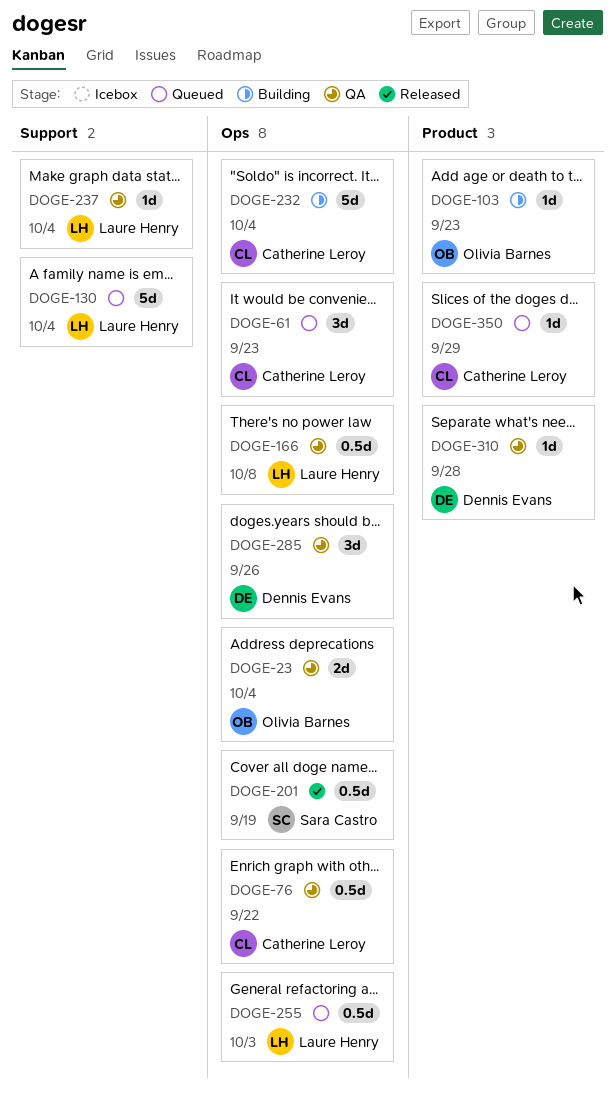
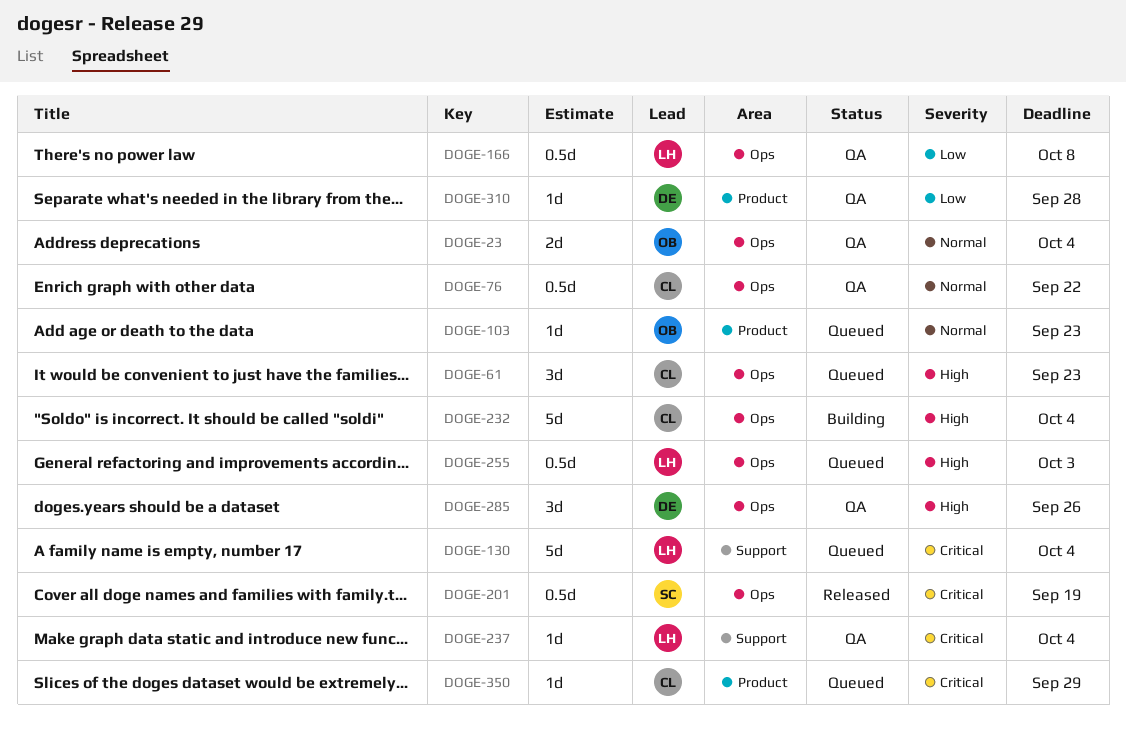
DOGE-103, status: Building -> Queued

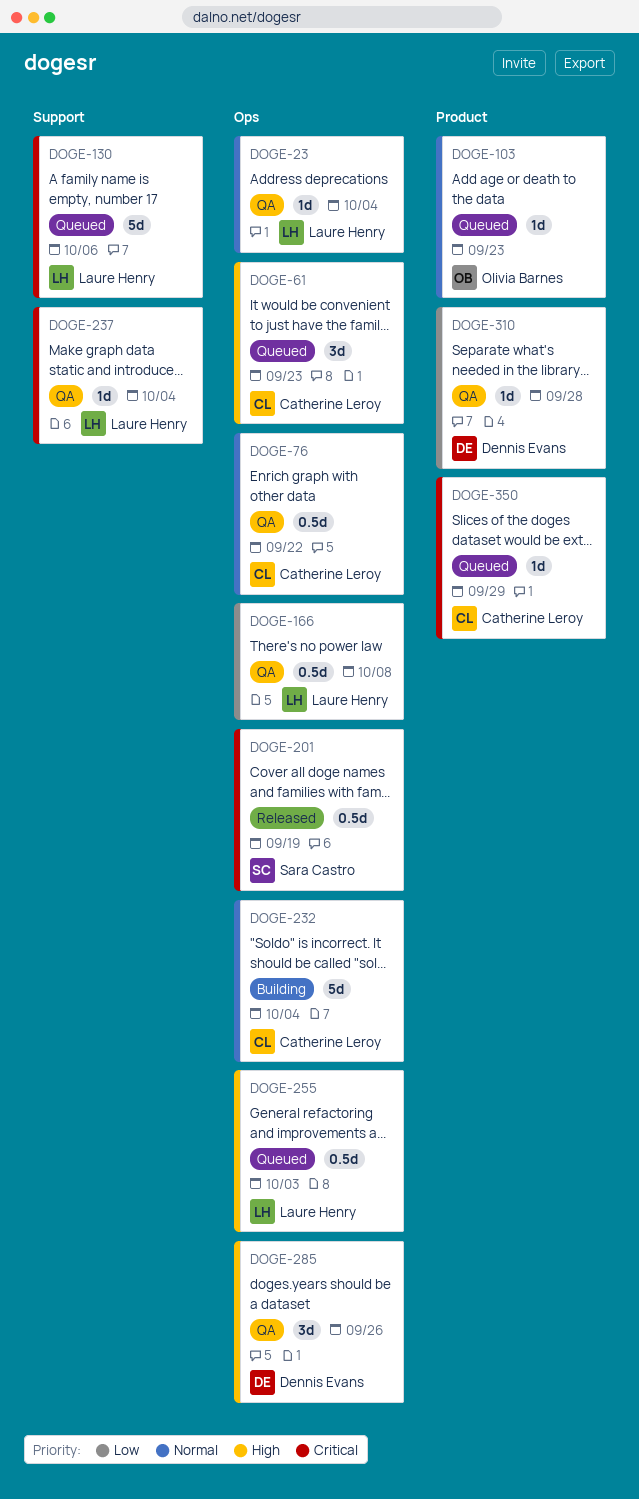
DOGE-23, owner: Olivia Barnes -> Laure Henry
DOGE-23, estimate: 2d -> 1d
DOGE-130, due: Oct 4 -> Oct 6
DOGE-232, priority: High -> Normal

